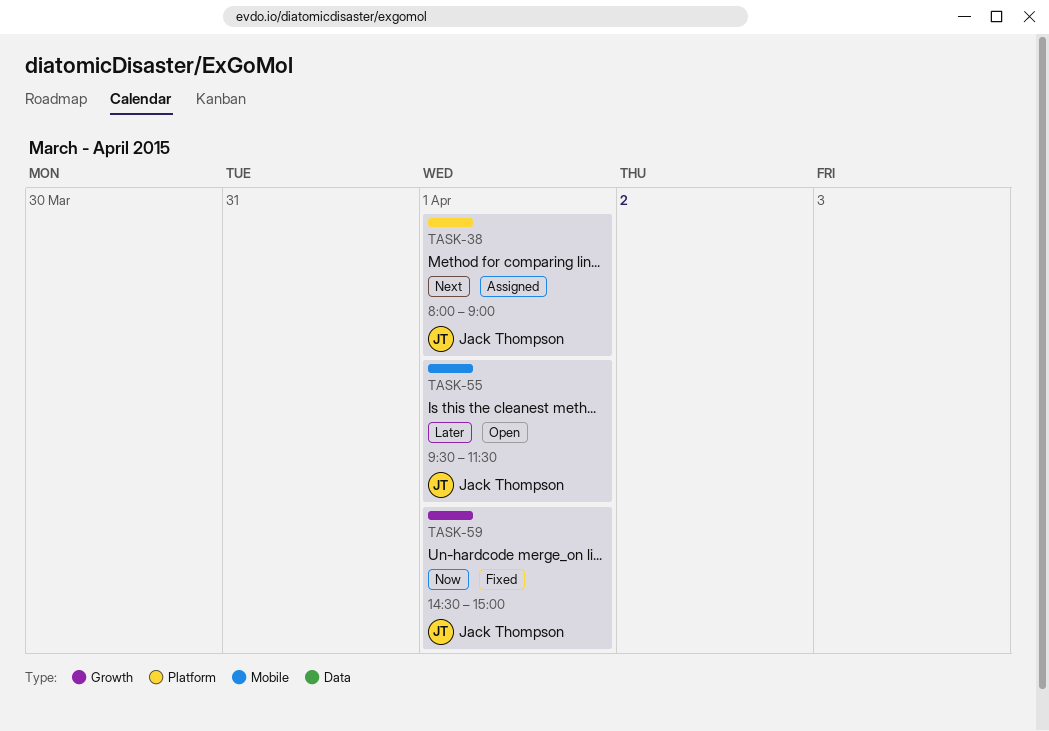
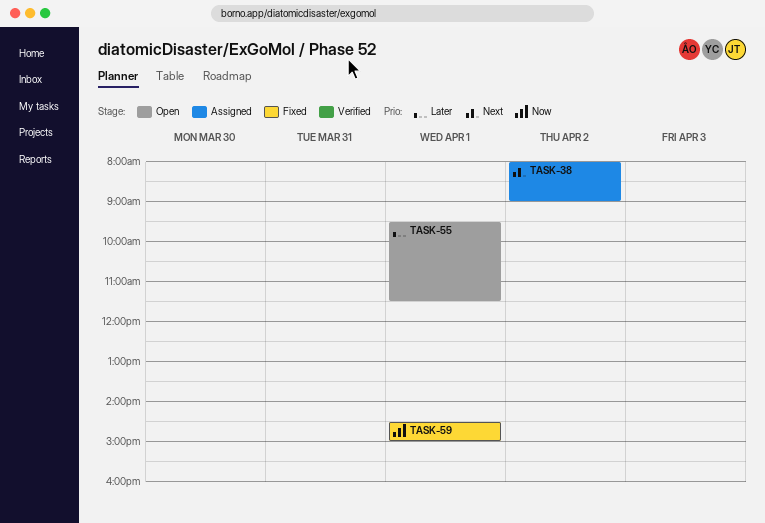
TASK-38, day: Apr 1 -> Apr 2

